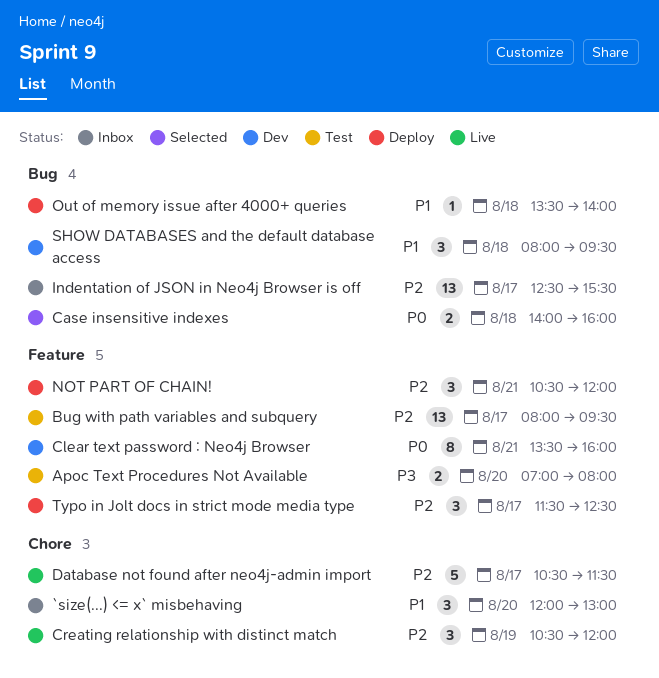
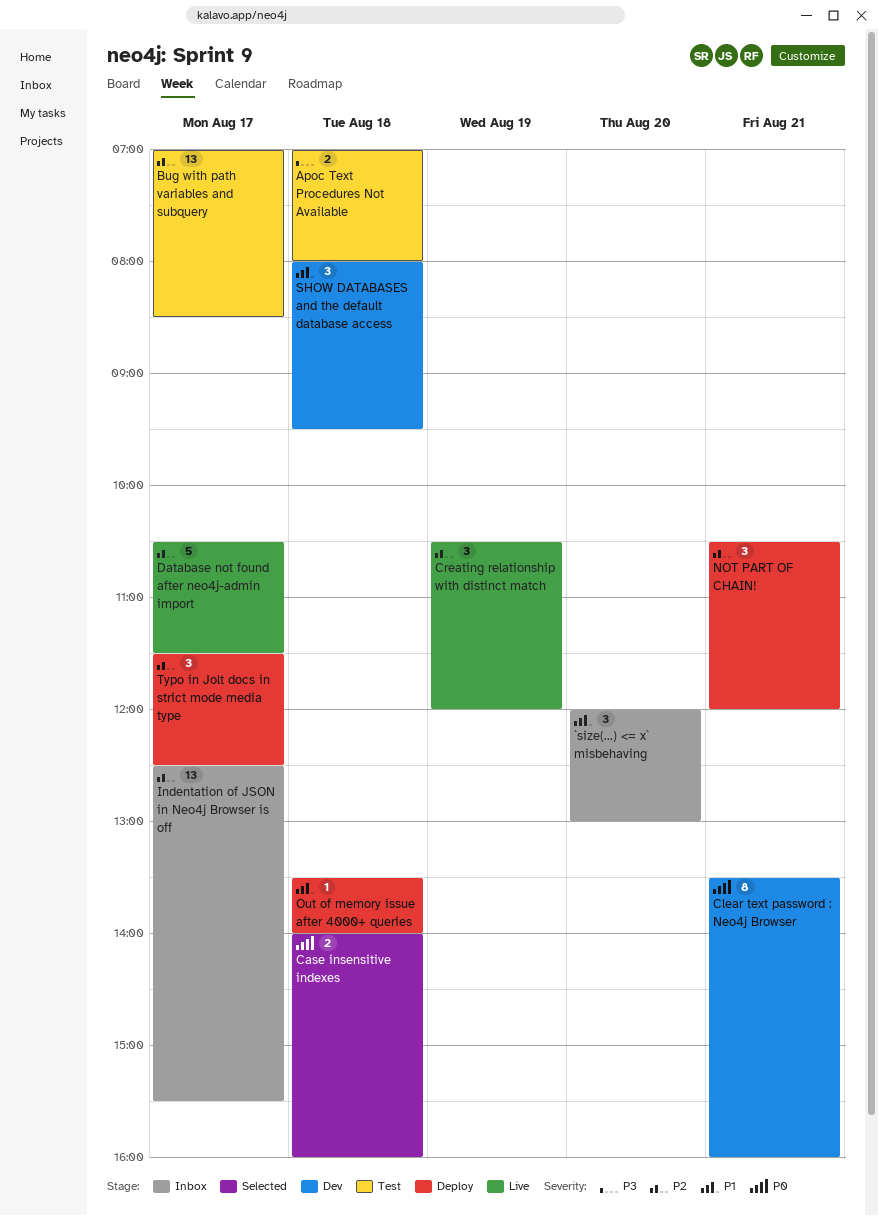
Apoc Text Procedures Not Available, day: Aug 20 -> Aug 18
Bug with path variables and subquery, begins: 08:00 -> 07:00
Bug with path variables and subquery, ends: 09:30 -> 08:30

